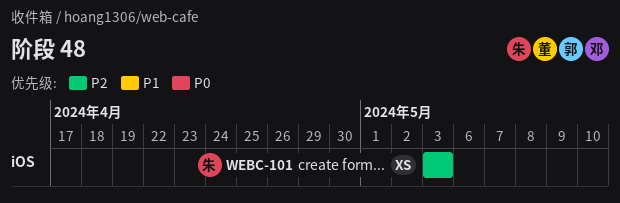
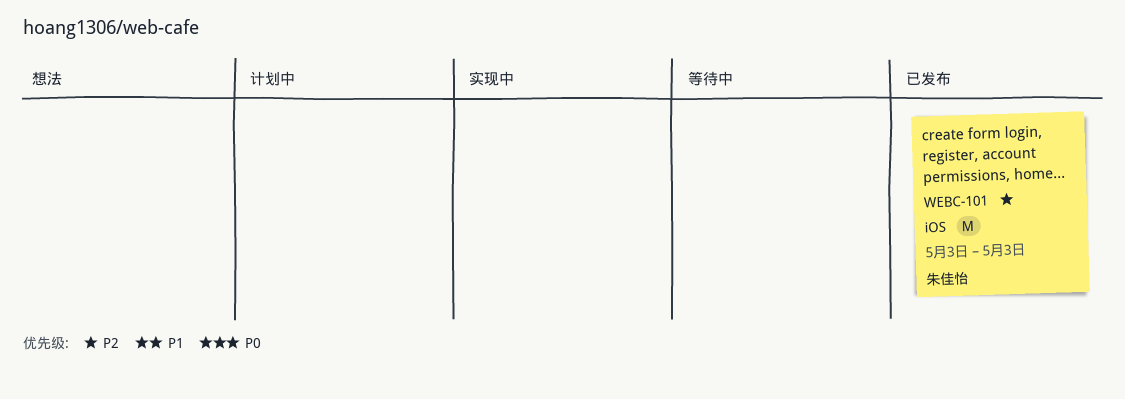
WEBC-101, estimate: XS -> M

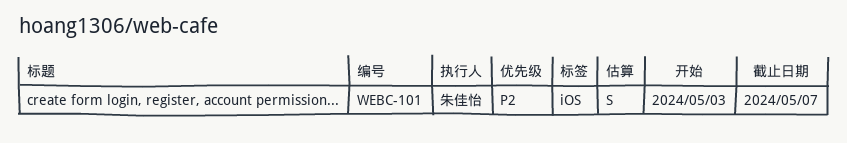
WEBC-101, estimate: M -> S
WEBC-101, due: May 3 -> May 7

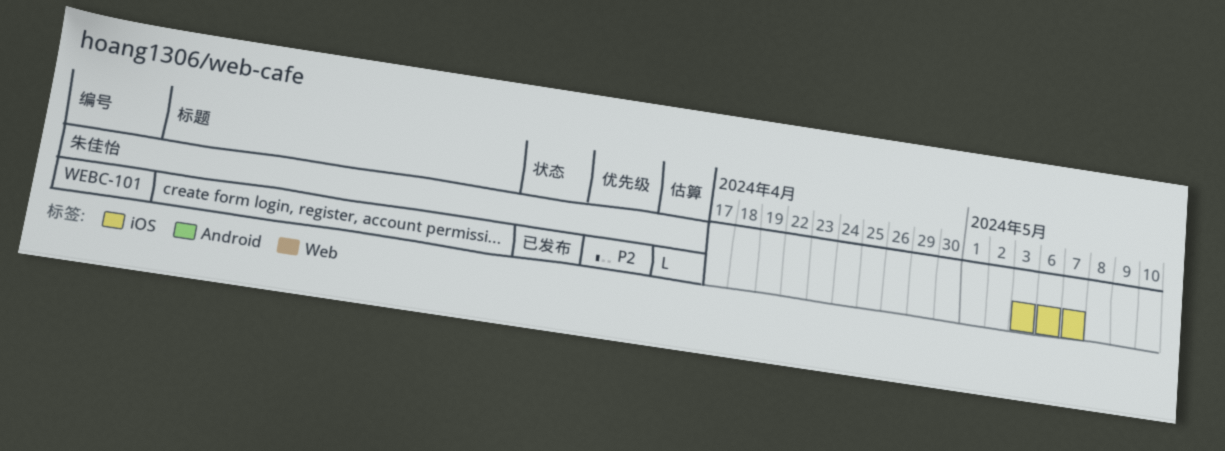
WEBC-101, estimate: S -> L

